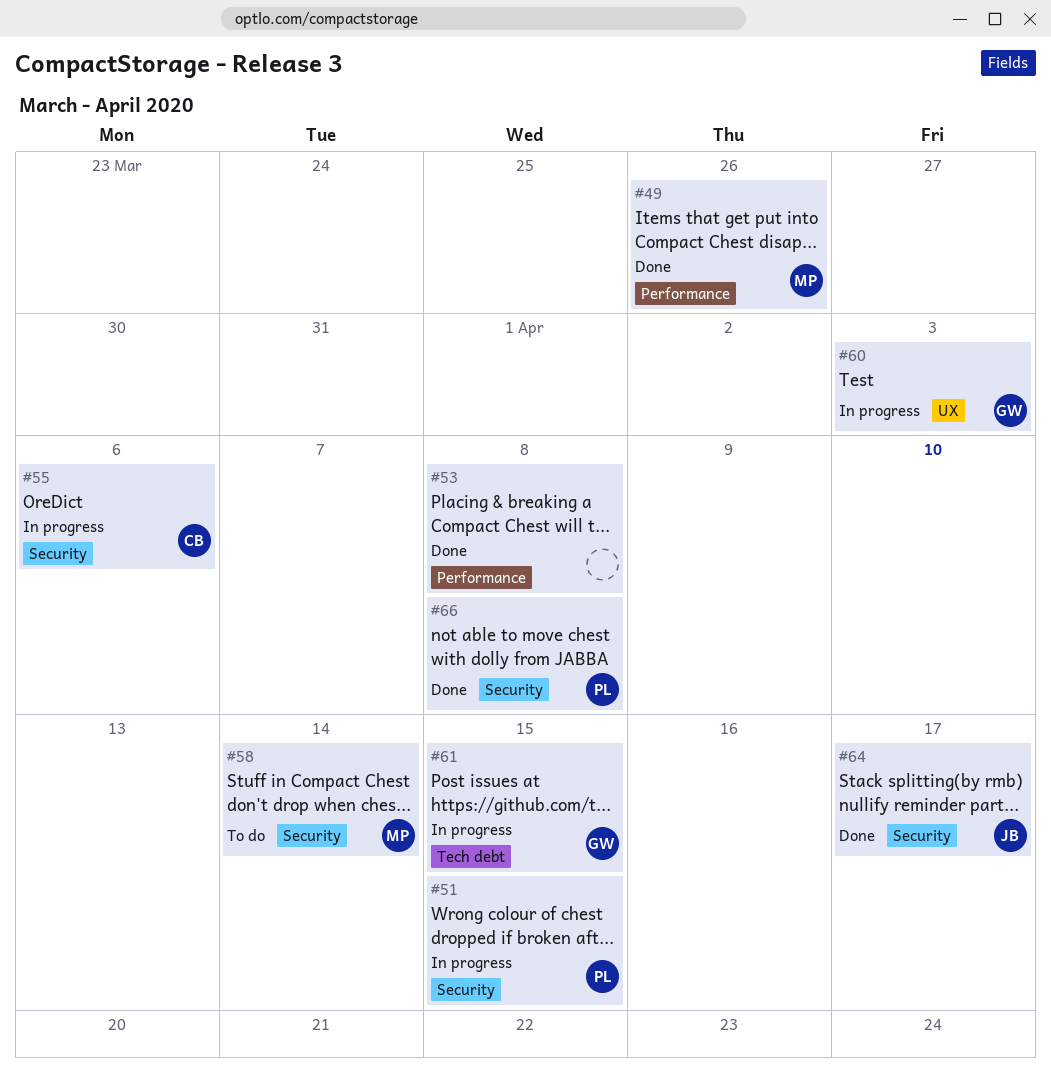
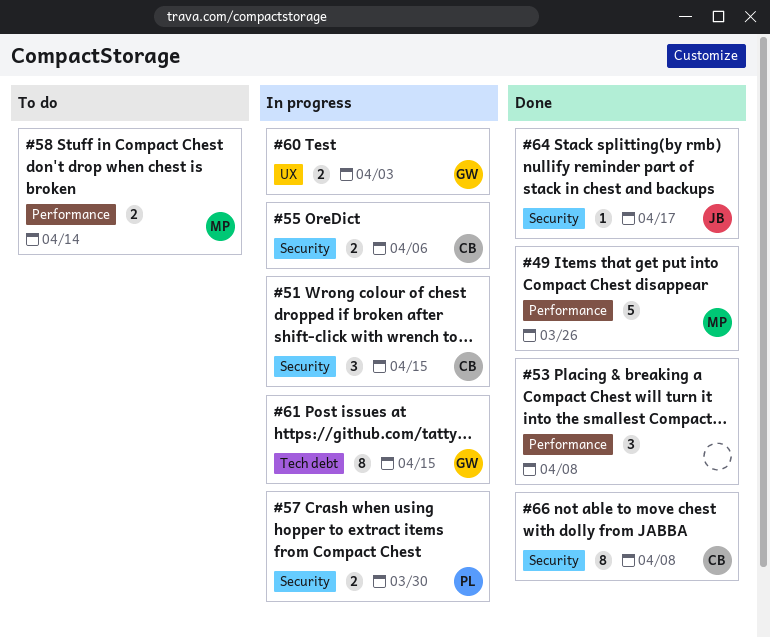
#51, owner: PL -> CB
#57: none -> present
#58, label: Security -> Performance
#66, owner: PL -> CB

